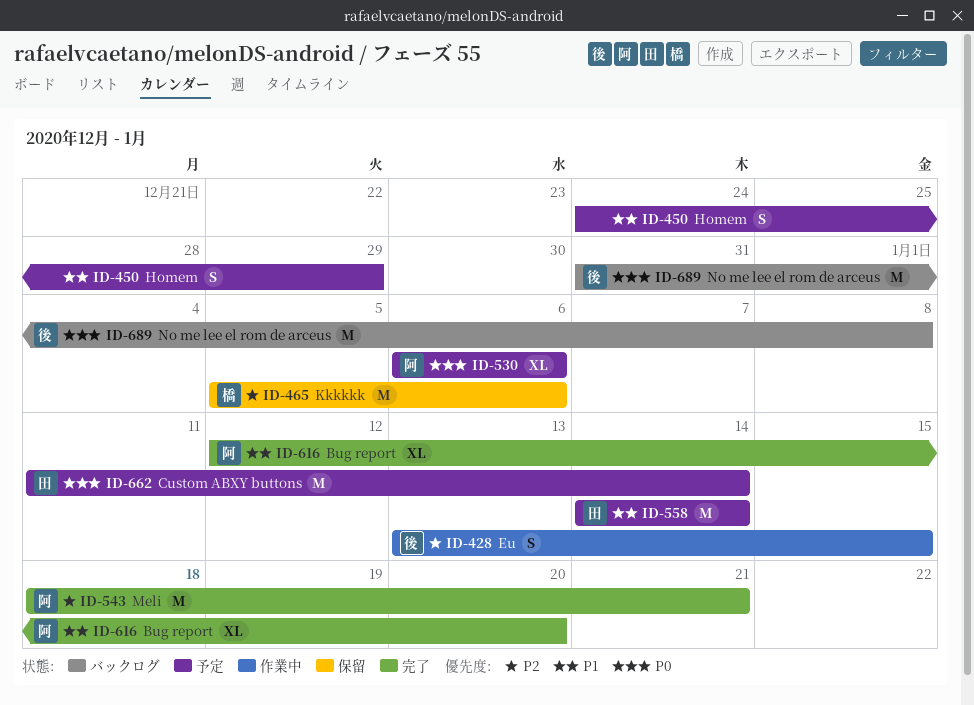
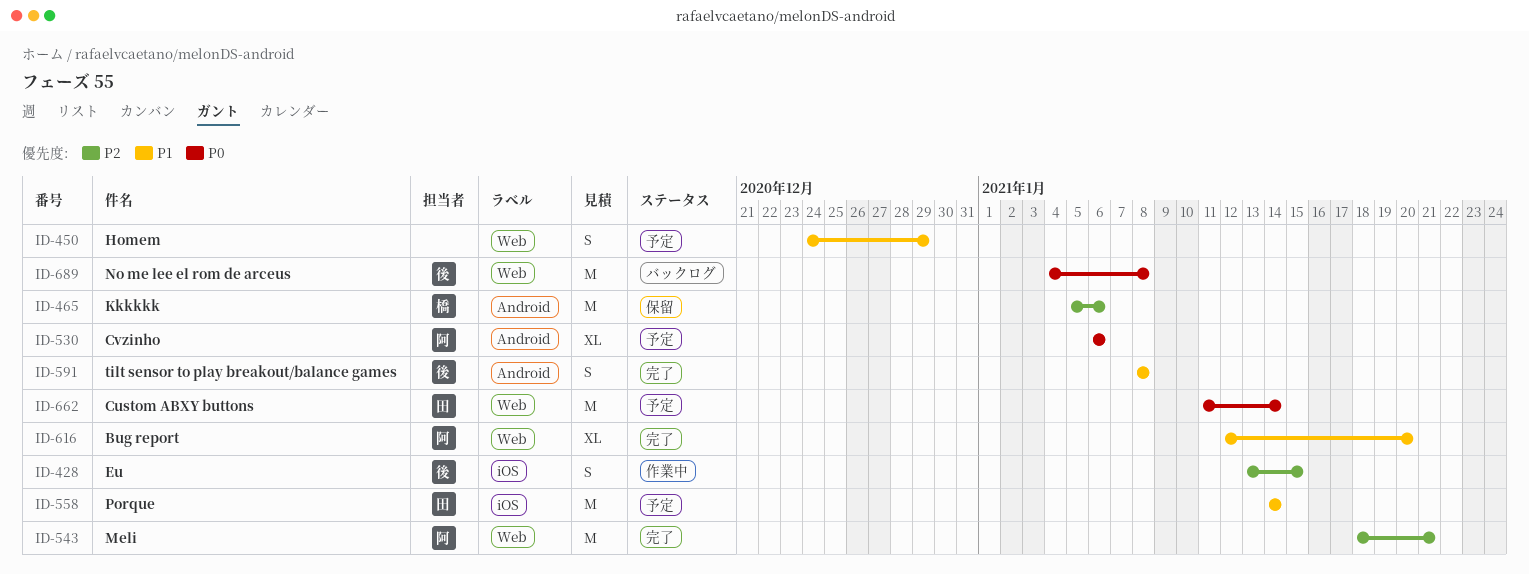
ID-591: none -> present
ID-689, start: Dec 31 -> Jan 4

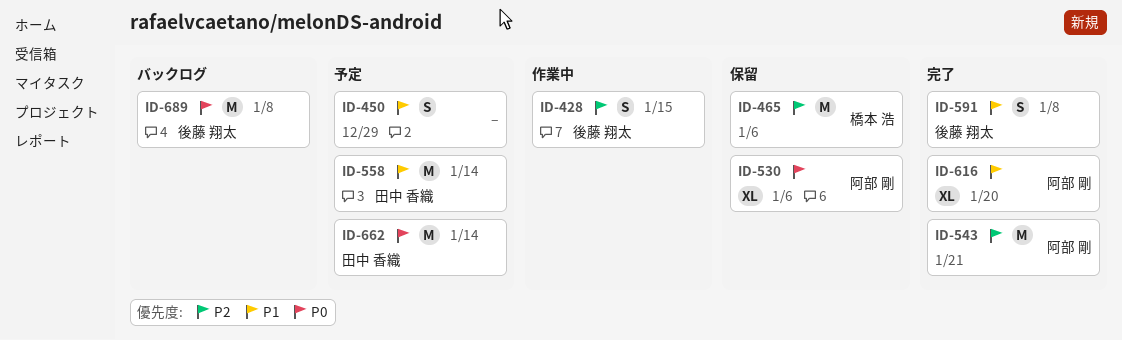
ID-530, status: 予定 -> 保留

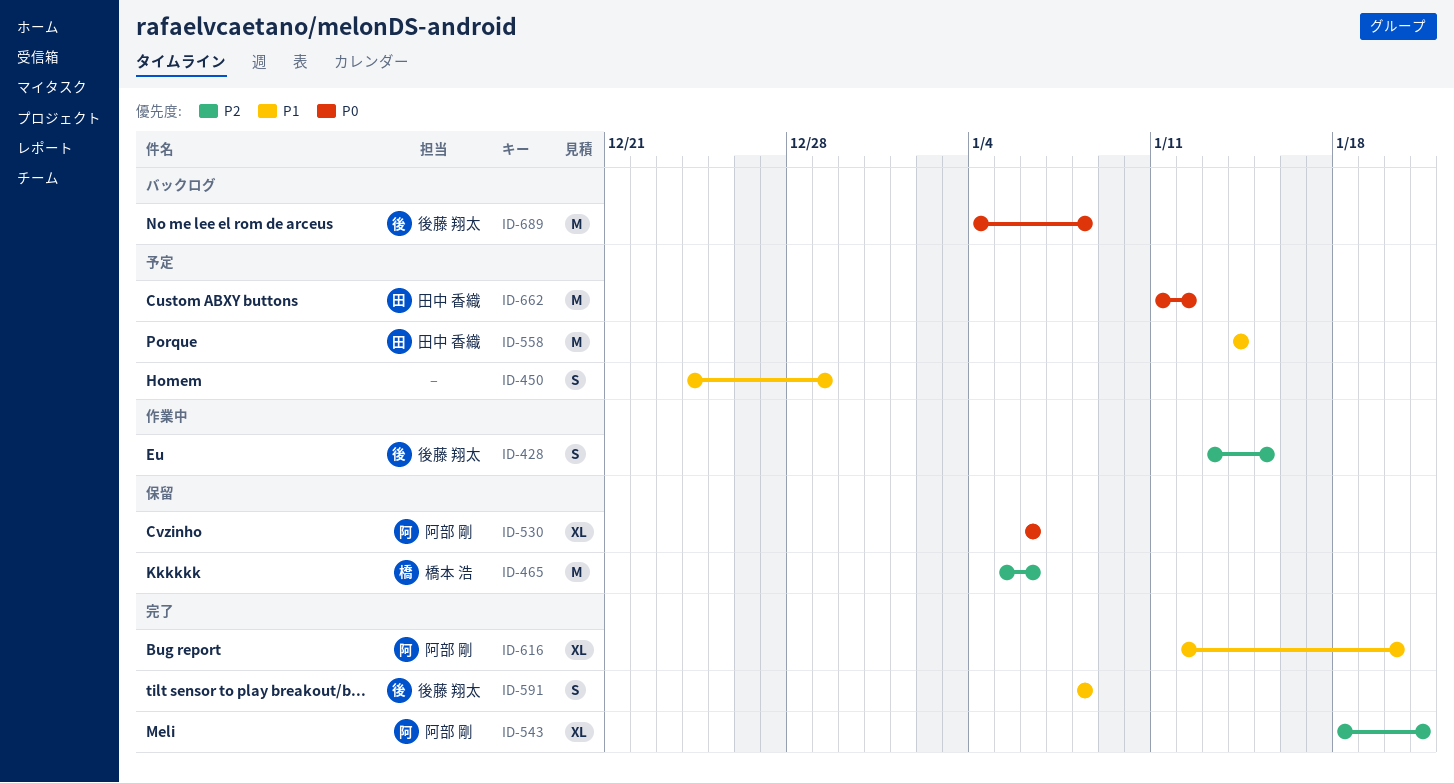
ID-543, estimate: M -> XL
ID-662, due: Jan 14 -> Jan 12

